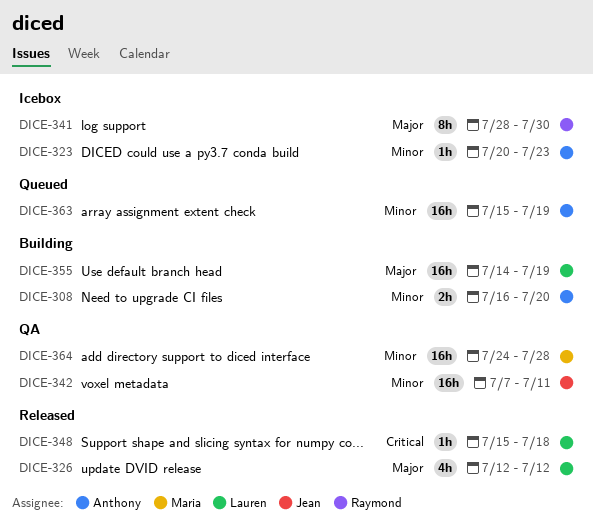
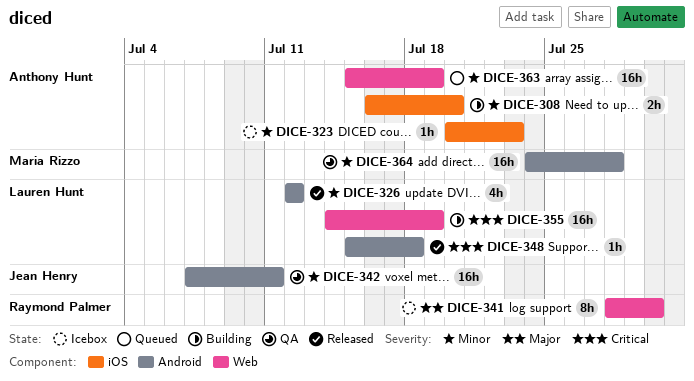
DICE-326, priority: Major -> Minor
DICE-355, priority: Major -> Critical

